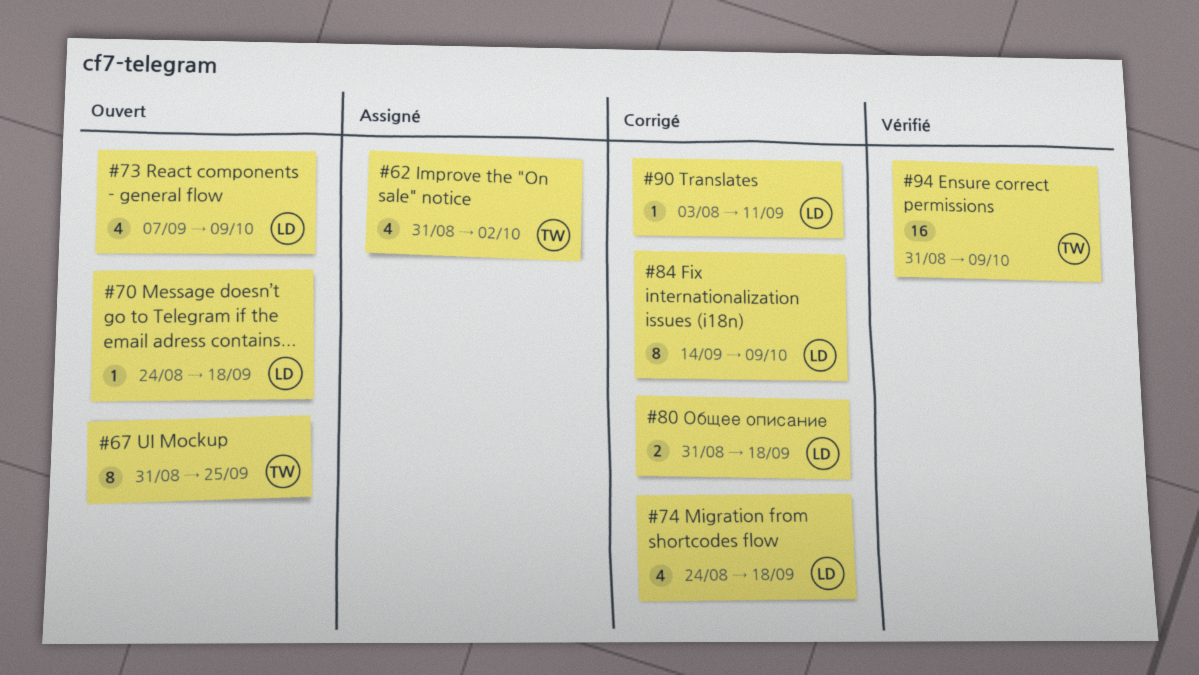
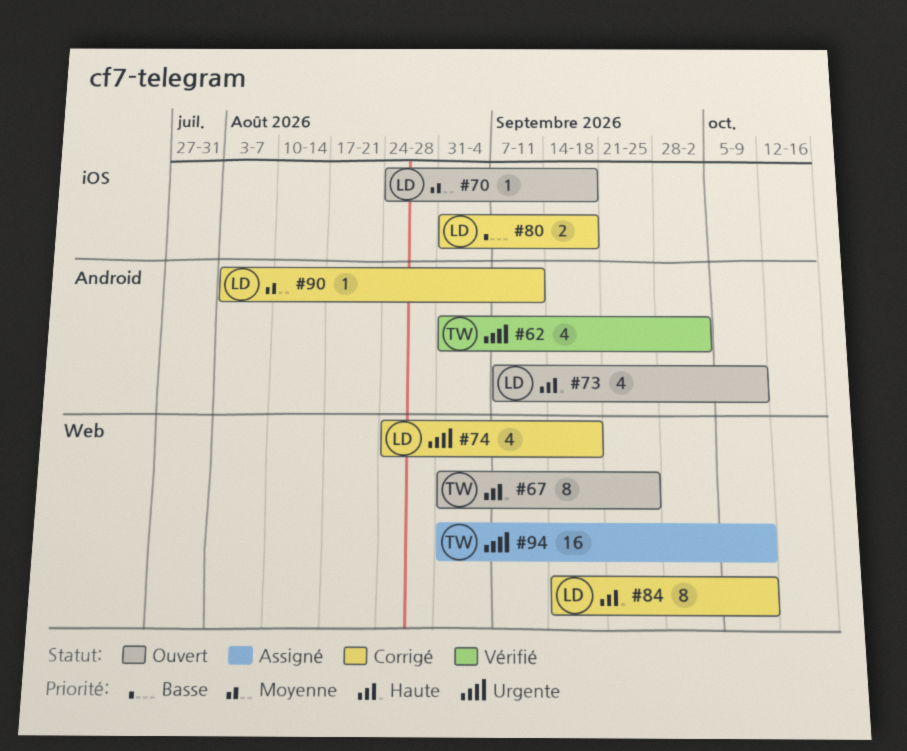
#62, status: Assigné -> Vérifié
#94, status: Vérifié -> Assigné

